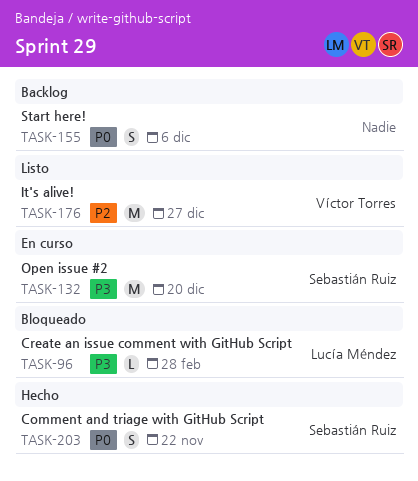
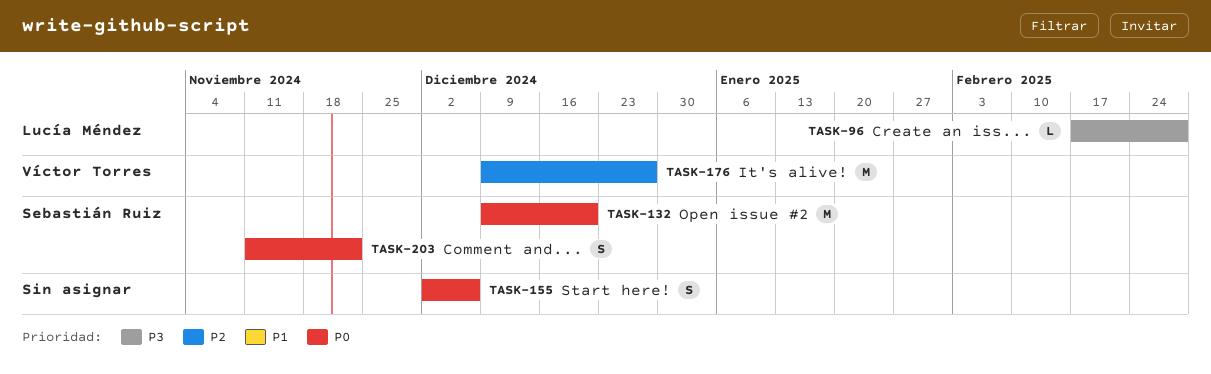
TASK-132, priority: P3 -> P0

